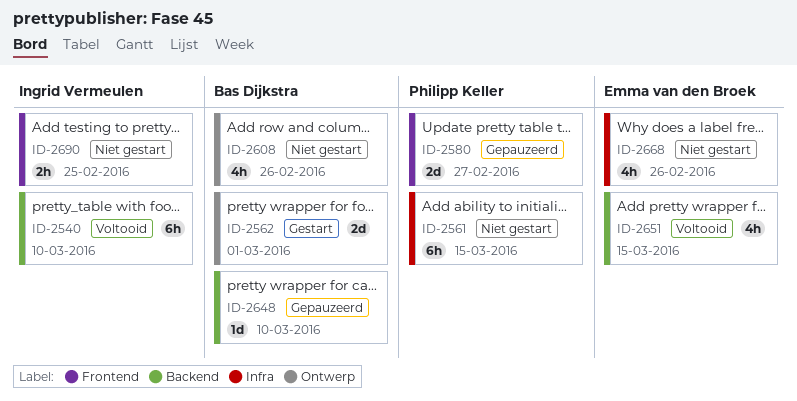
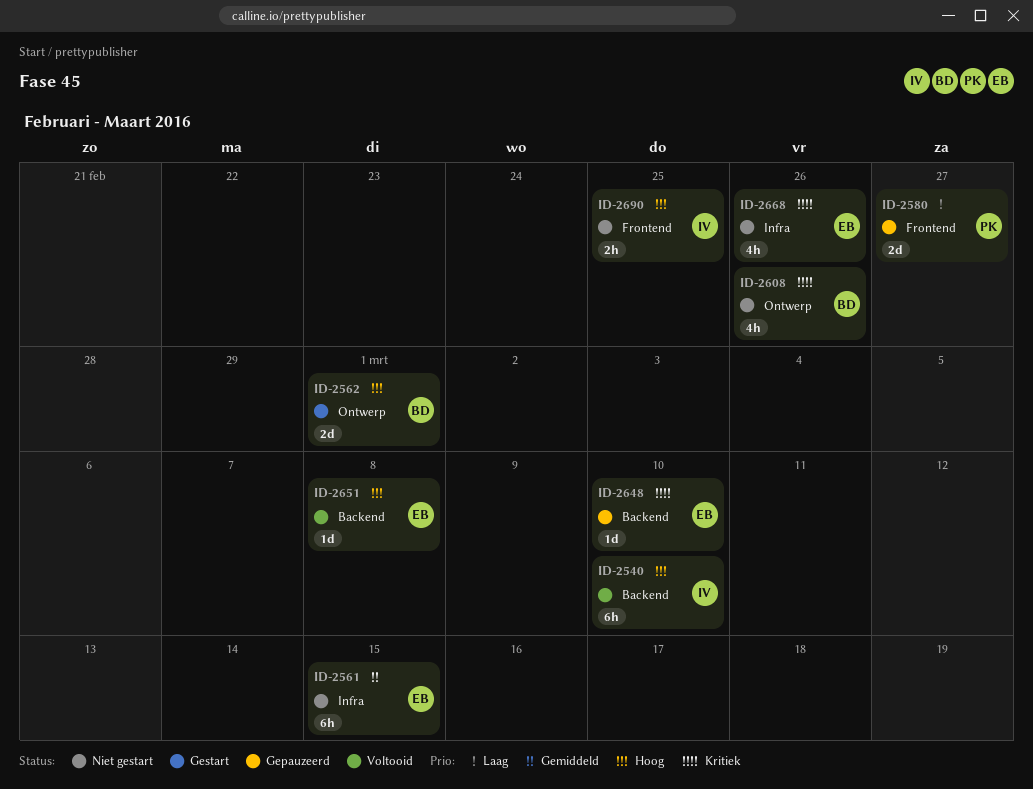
ID-2561, owner: Philipp Keller -> Emma van den Broek
ID-2648, owner: Bas Dijkstra -> Emma van den Broek
ID-2651, estimate: 4h -> 1d
ID-2651, due: Mar 15 -> Mar 8

